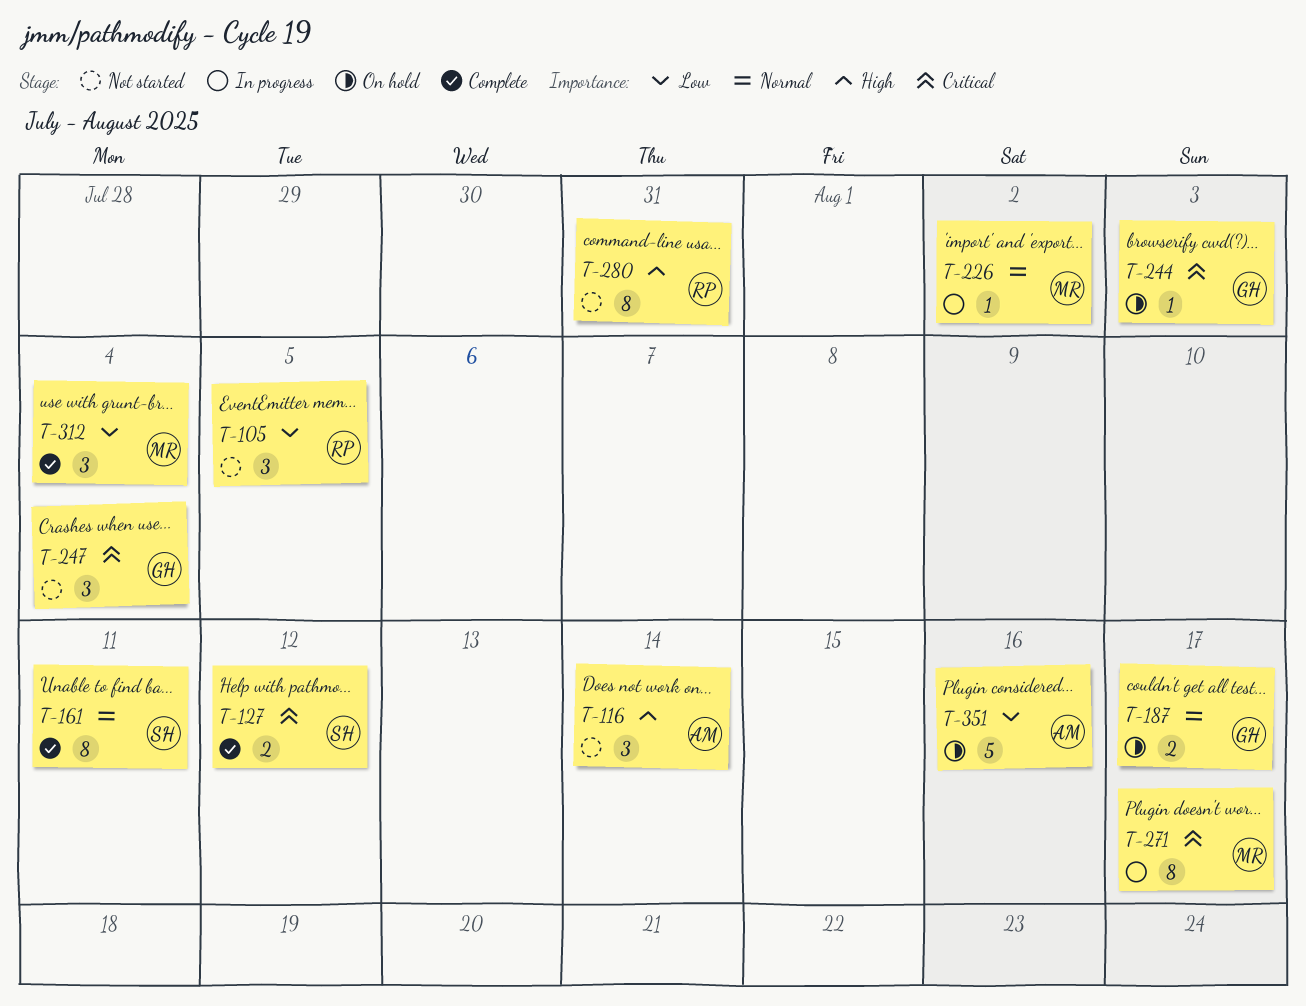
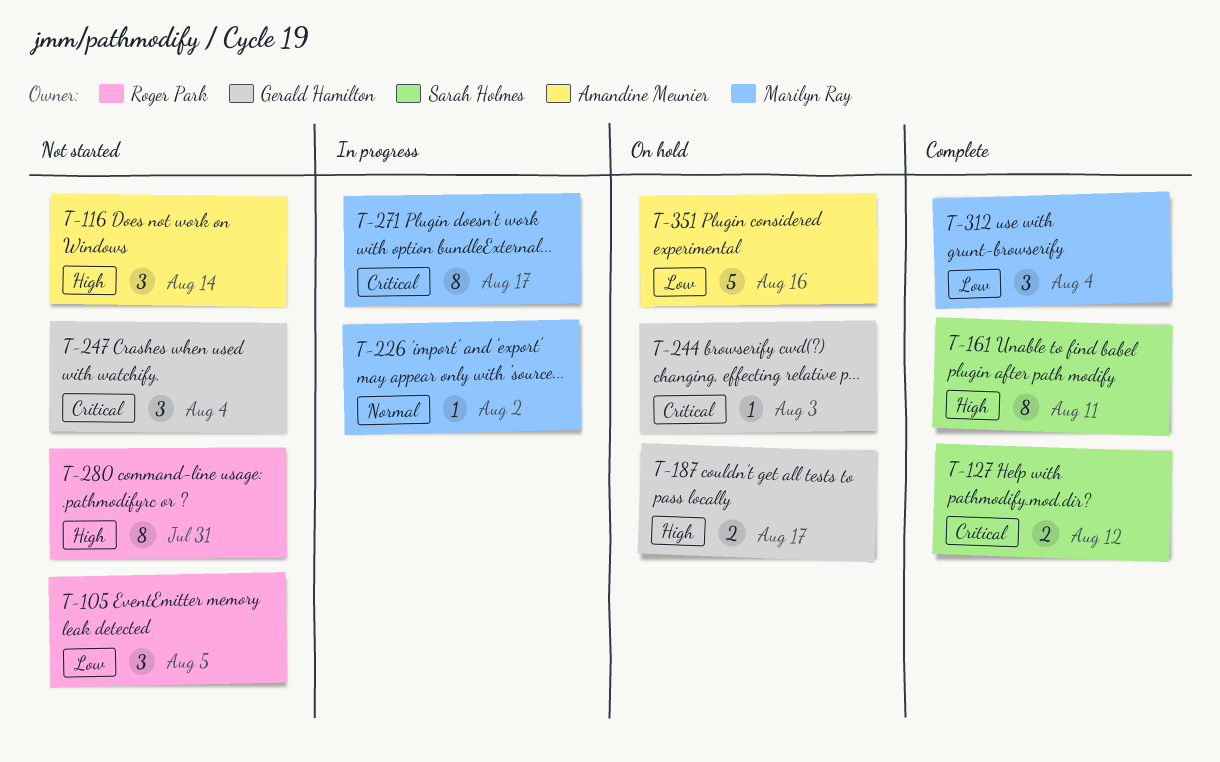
T-161, priority: Normal -> High
T-187, priority: Normal -> High

